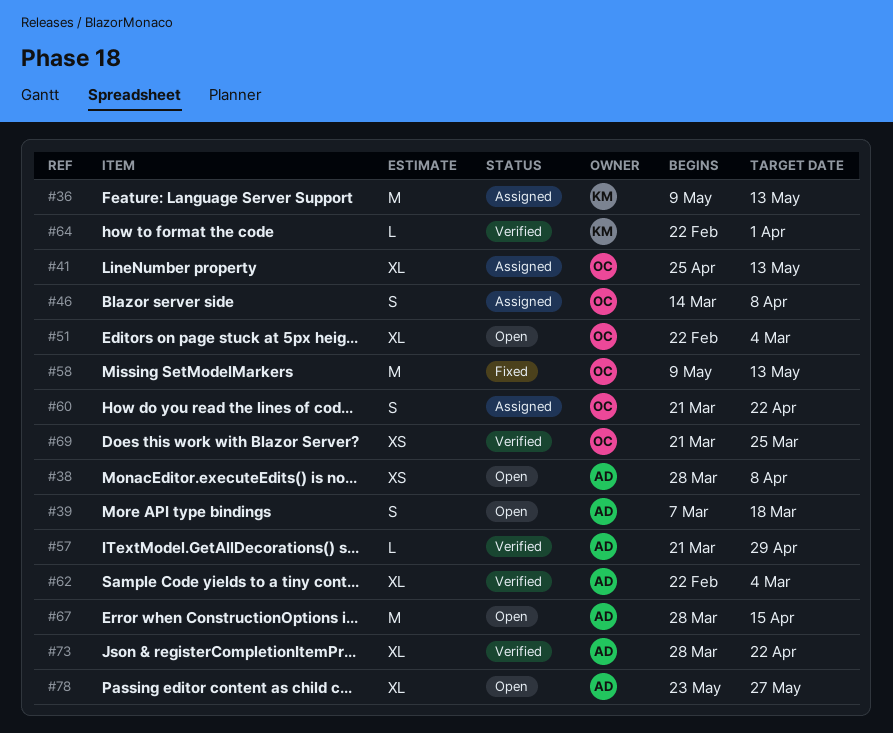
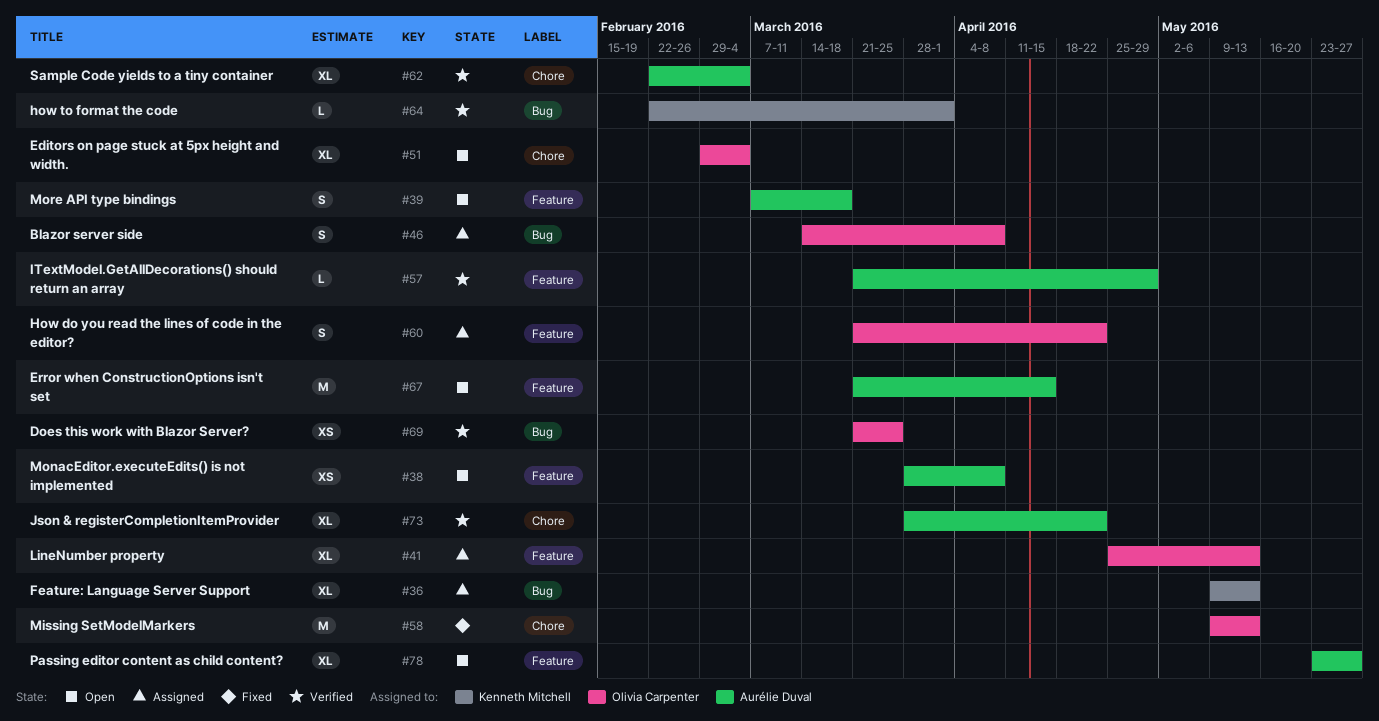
#36, estimate: M -> XL
#51, start: Feb 22 -> Feb 29
#67, start: Mar 28 -> Mar 21

